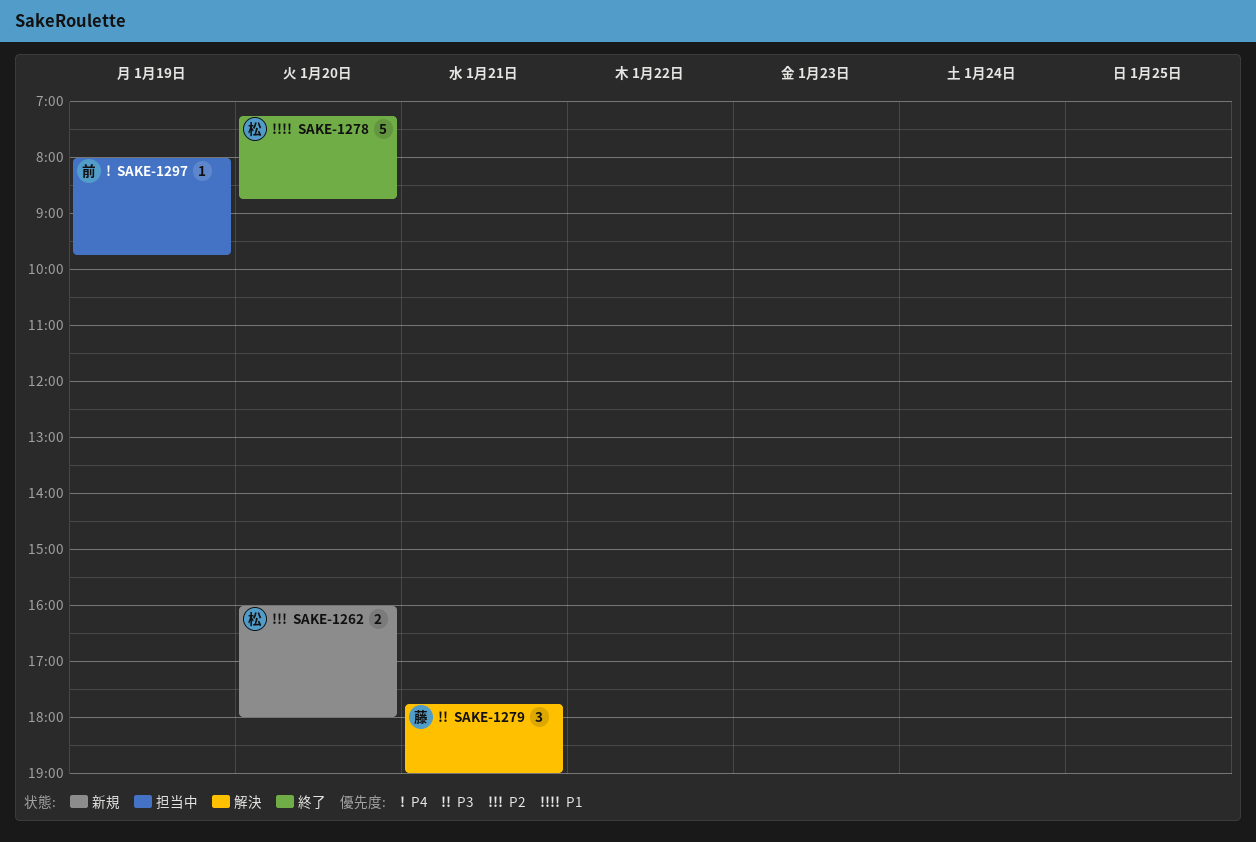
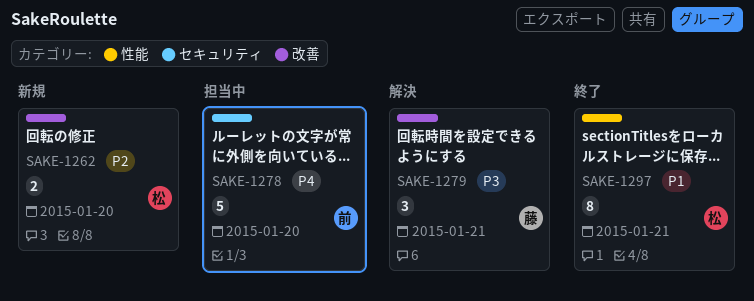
SAKE-1278, status: 終了 -> 担当中
SAKE-1278, owner: 松 -> 前
SAKE-1278, priority: P1 -> P4
SAKE-1297, status: 担当中 -> 終了
SAKE-1297, owner: 前 -> 松
SAKE-1297, priority: P4 -> P1
SAKE-1297, estimate: 1 -> 8
SAKE-1297, day: Jan 19 -> Jan 21

